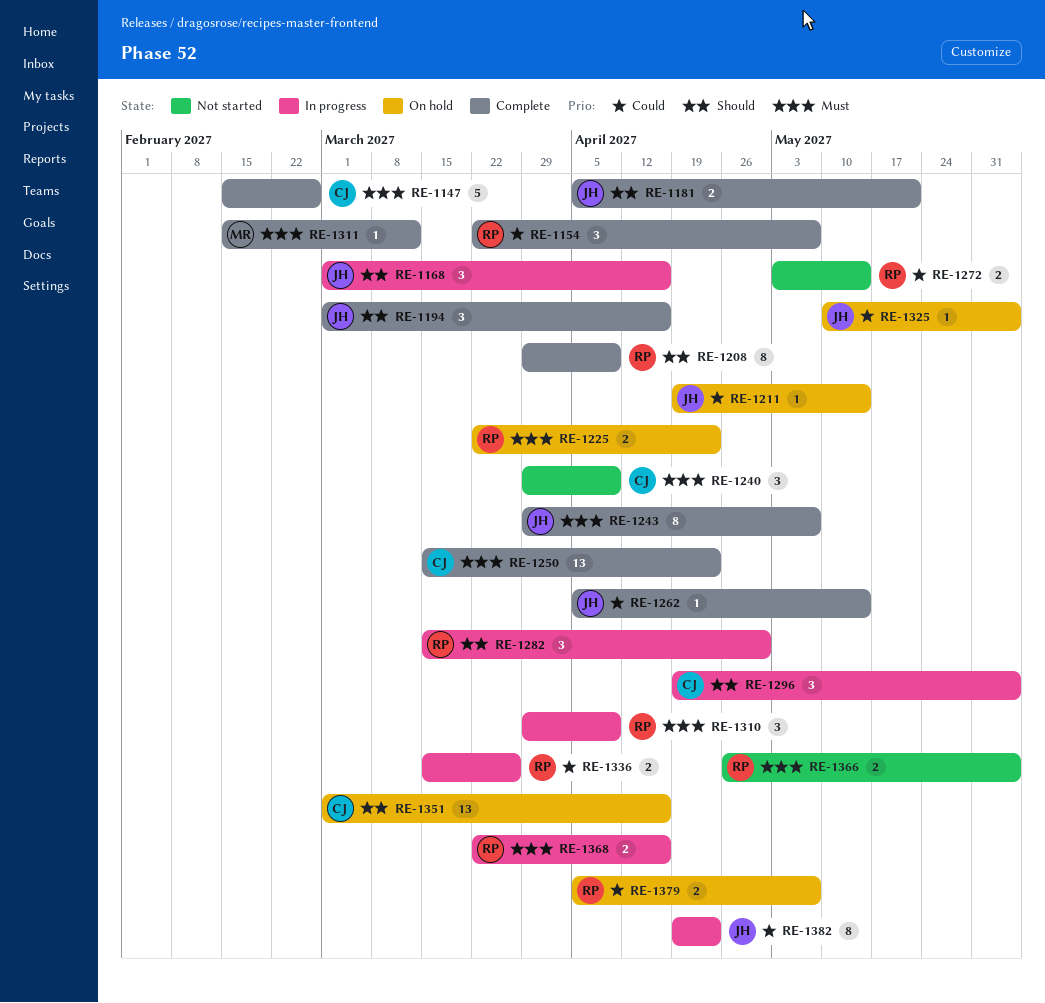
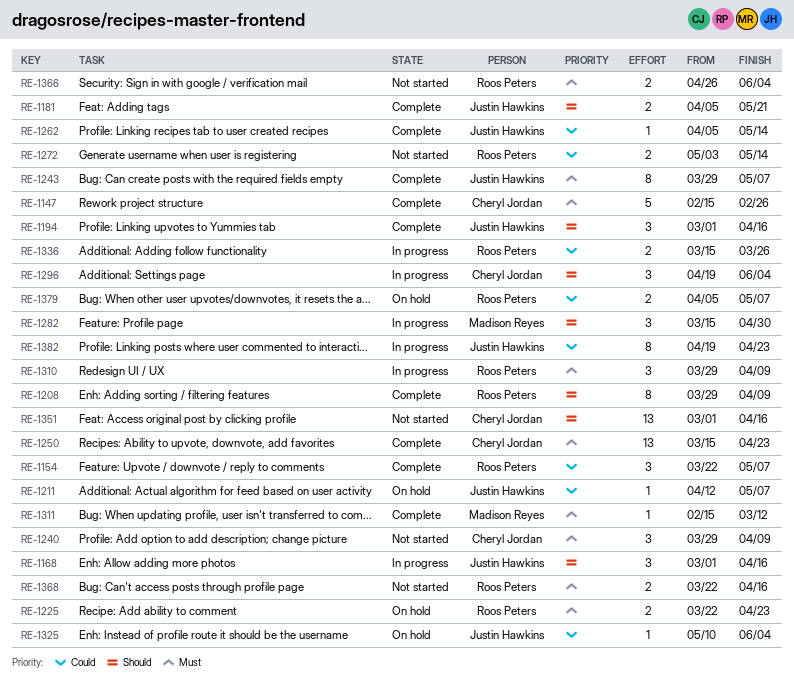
RE-1211, start: Apr 19 -> Apr 12
RE-1211, due: May 14 -> May 7
RE-1282, owner: Roos Peters -> Madison Reyes
RE-1351, status: On hold -> Not started
RE-1368, status: In progress -> Not started

